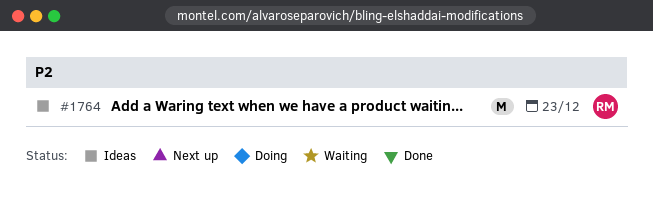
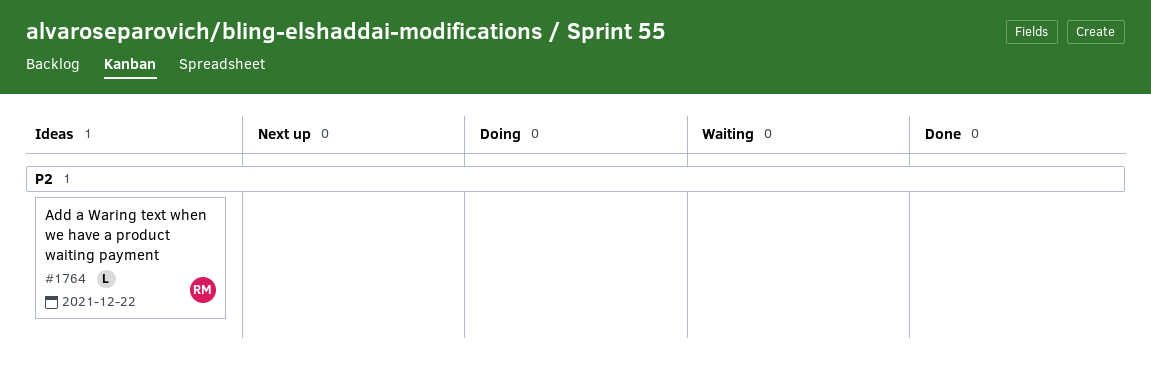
#1764, estimate: M -> L
#1764, due: Dec 23 -> Dec 22

